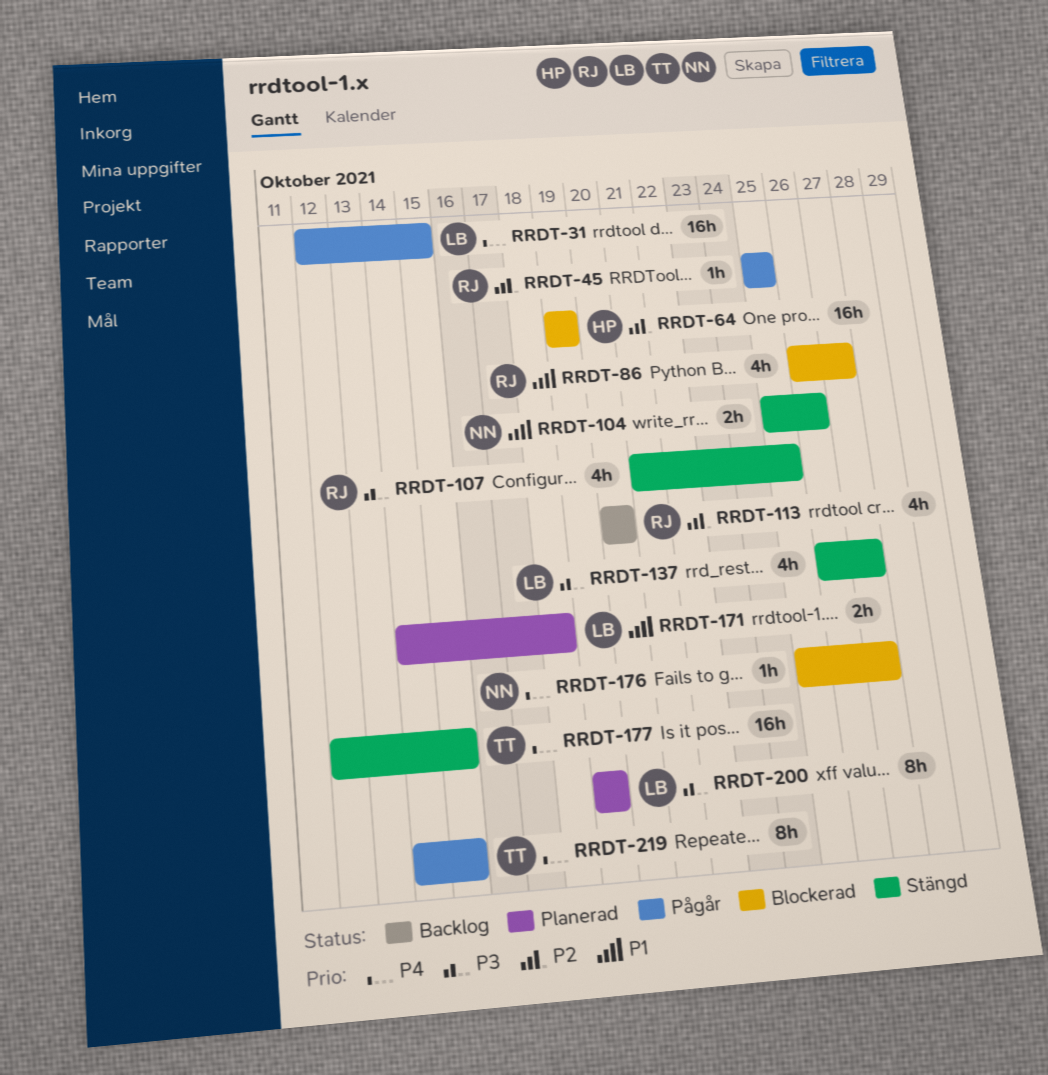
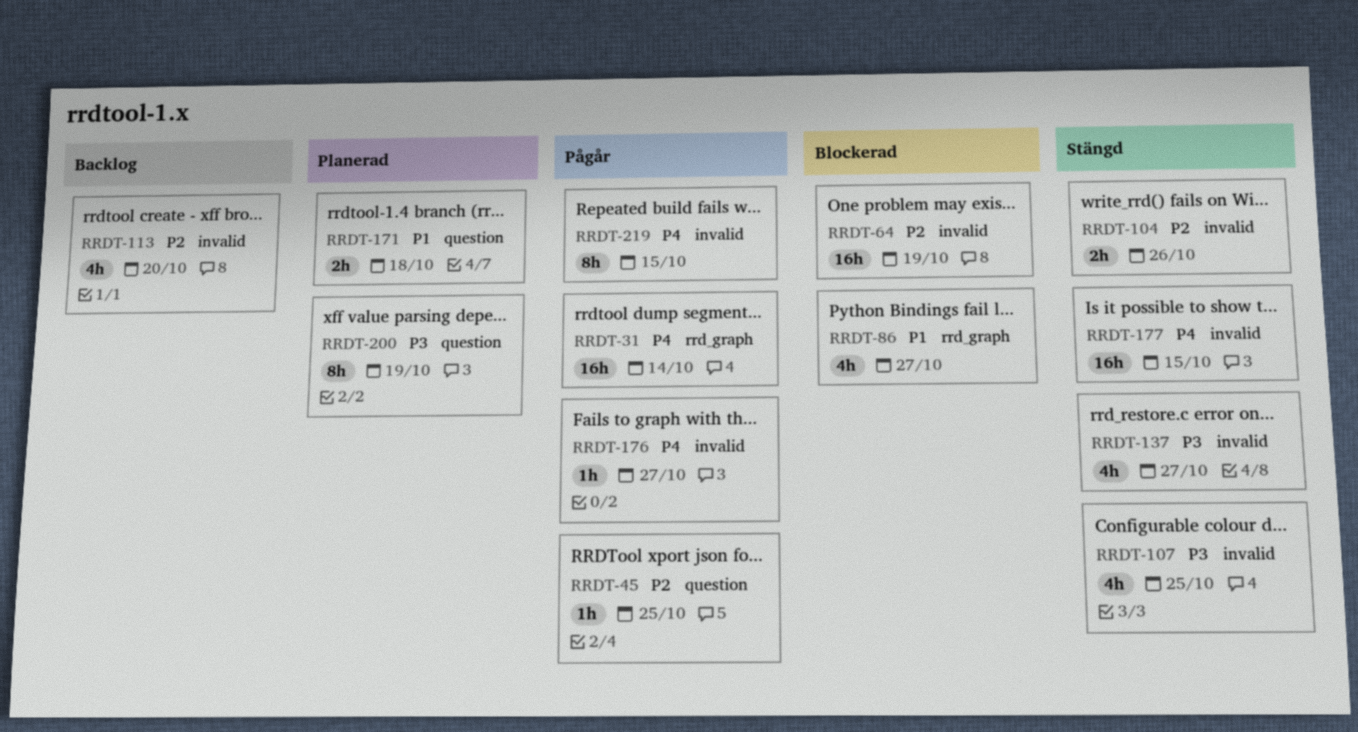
RRDT-31, due: Oct 15 -> Oct 14
RRDT-104, priority: P1 -> P2
RRDT-176, status: Blockerad -> Pågår

